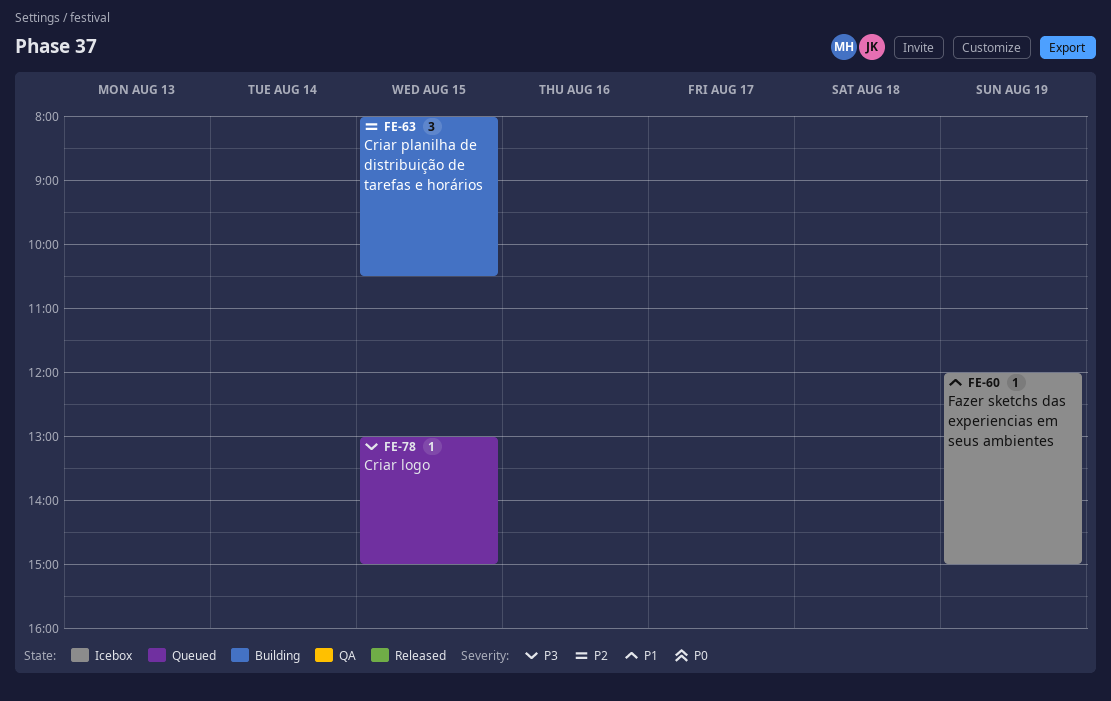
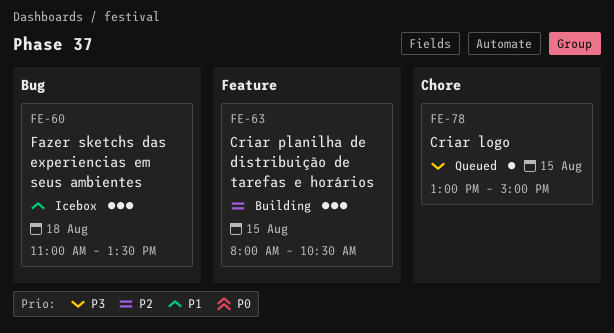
FE-60, estimate: 1 -> 3
FE-60, day: Aug 19 -> Aug 18
FE-60, begins: 12:00 -> 11:00
FE-60, ends: 15:00 -> 13:30

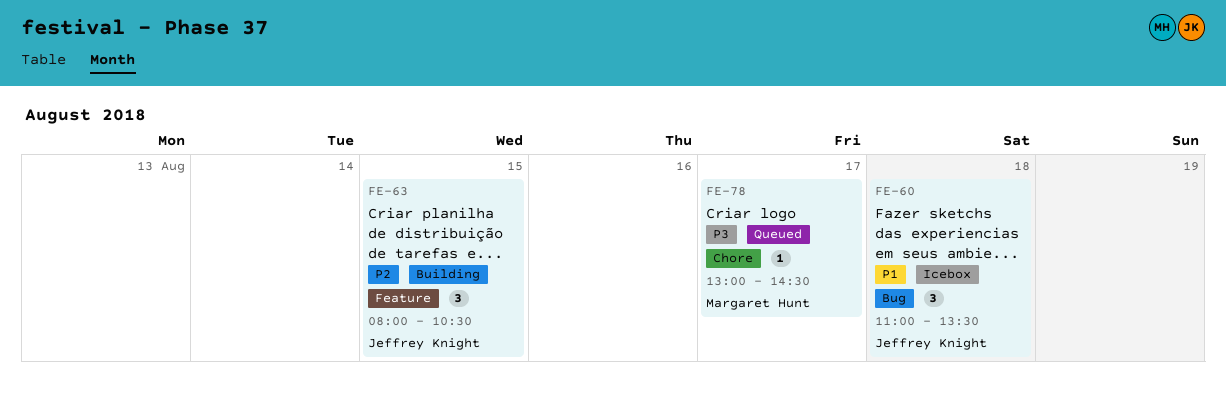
FE-78, day: Aug 15 -> Aug 17
FE-78, ends: 15:00 -> 14:30

